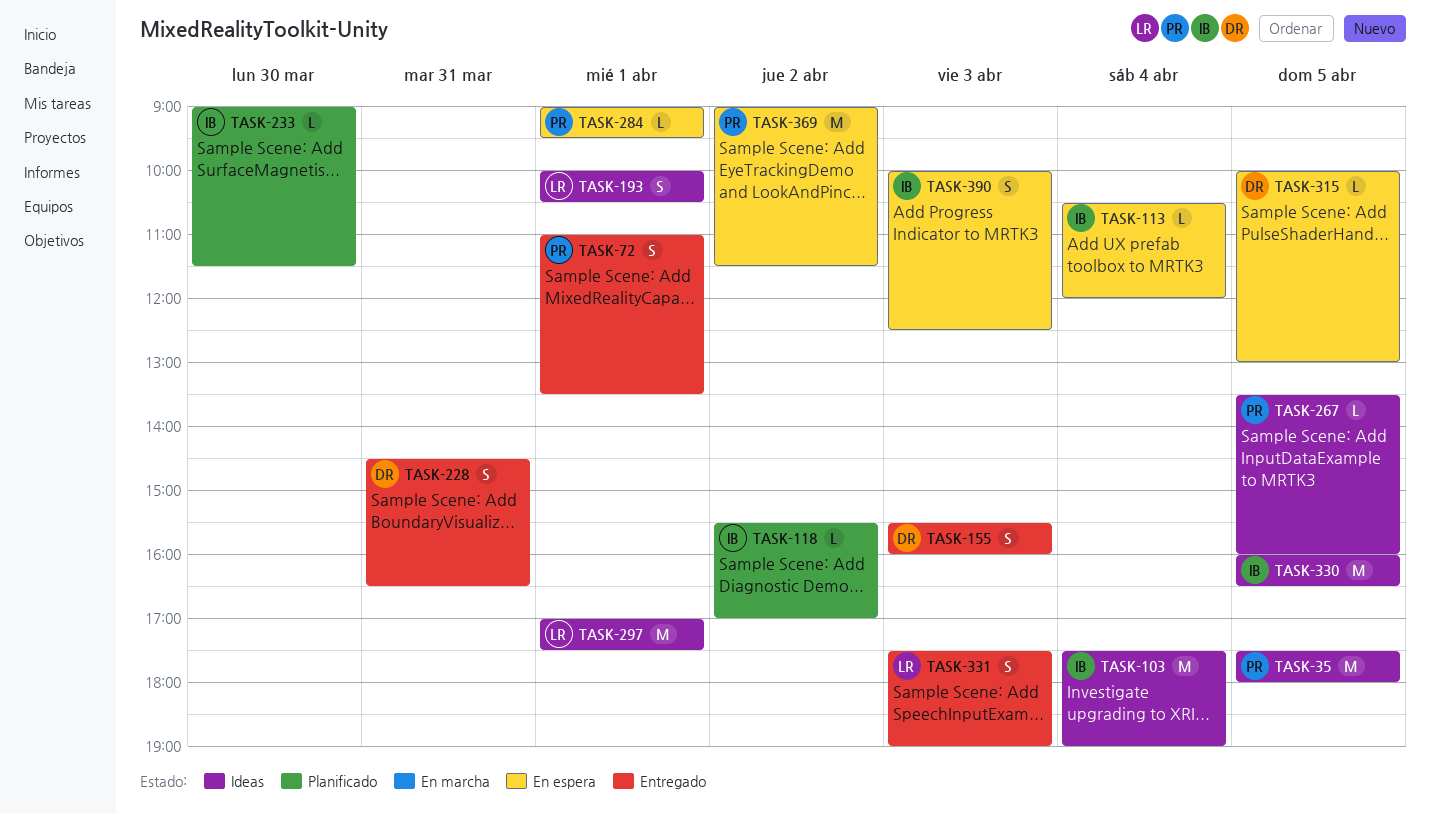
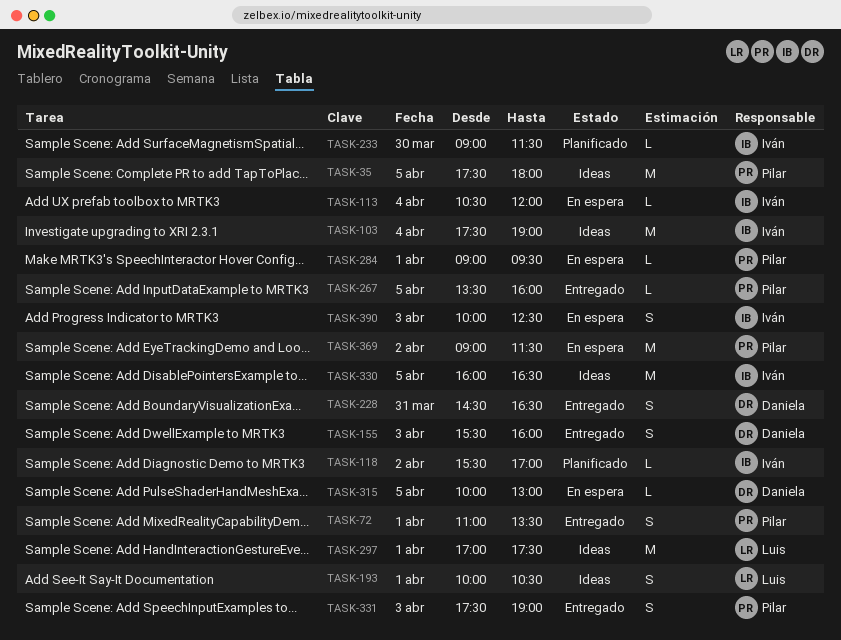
TASK-267, status: Ideas -> Entregado
TASK-331, owner: Luis -> Pilar

